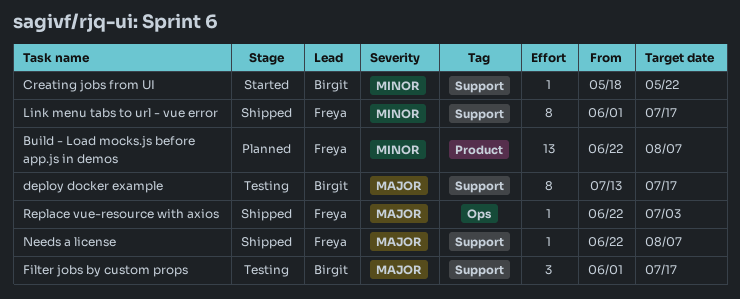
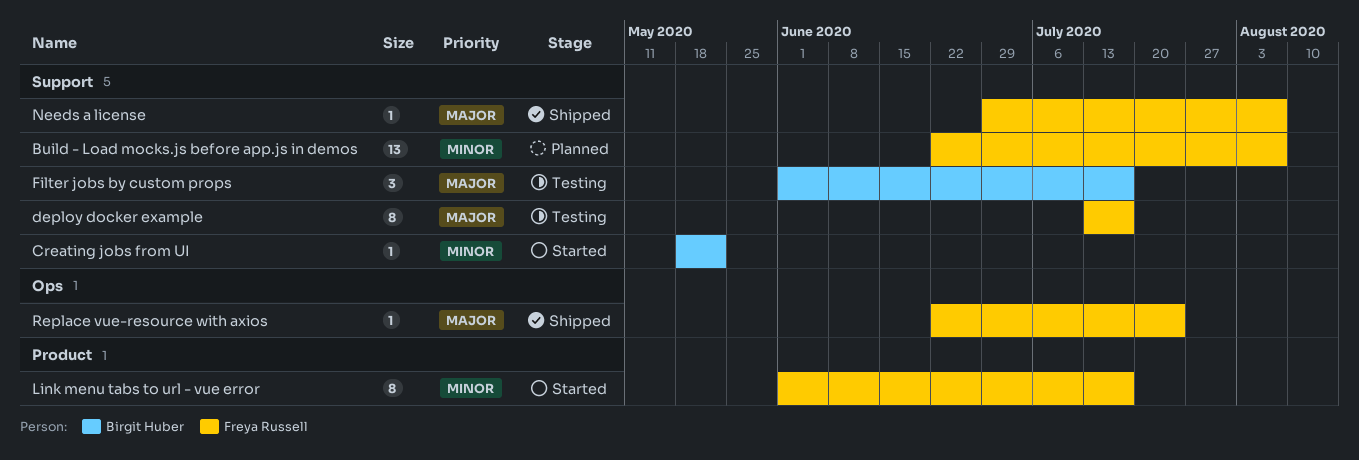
Build - Load mocks.js before app.js in demos, label: Product -> Support
deploy docker example, owner: Birgit Huber -> Freya Russell
Link menu tabs to url - vue error, status: Shipped -> Started
Link menu tabs to url - vue error, label: Support -> Product
Needs a license, start: Jun 22 -> Jun 29
Replace vue-resource with axios, due: Jul 3 -> Jul 24

